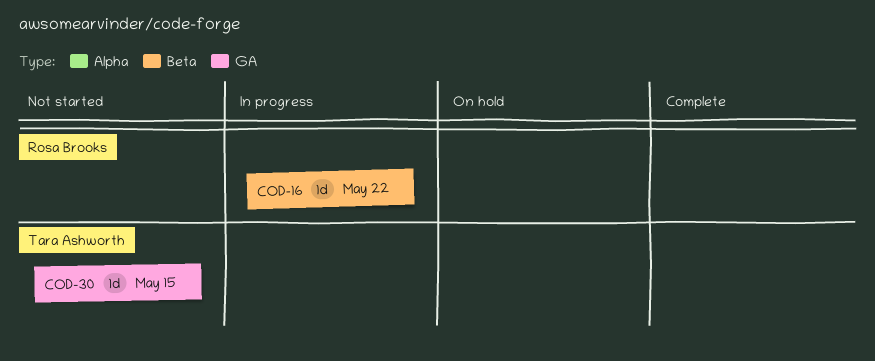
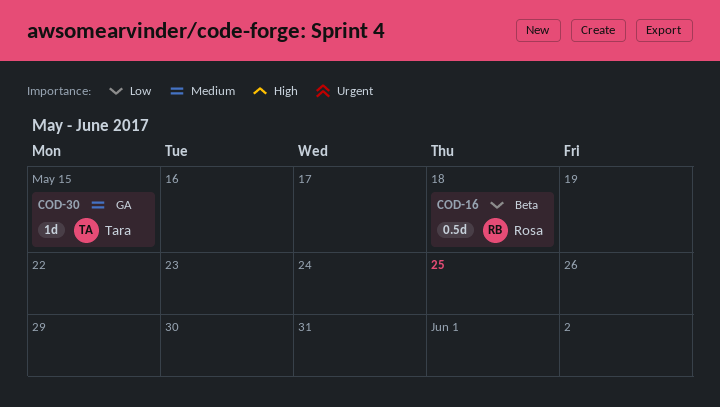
COD-16, estimate: 1d -> 0.5d
COD-16, due: May 22 -> May 18

